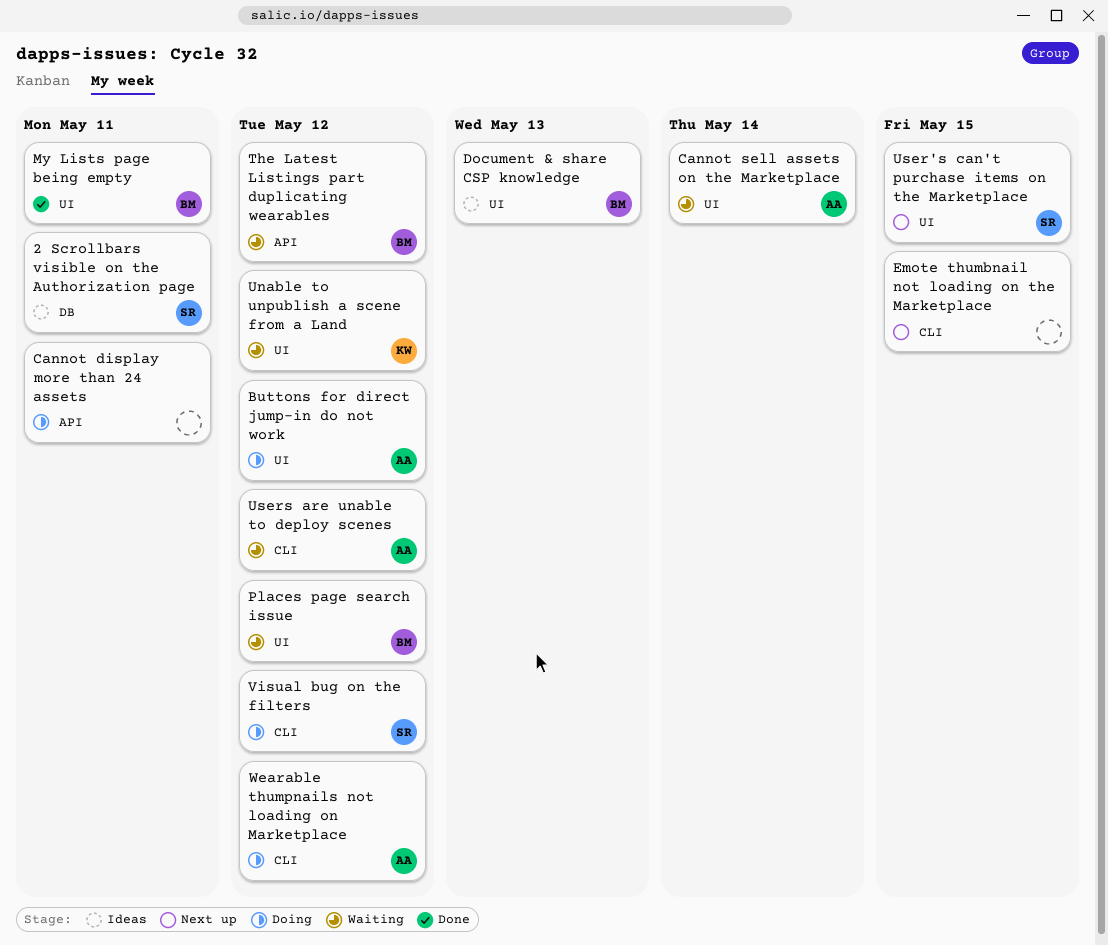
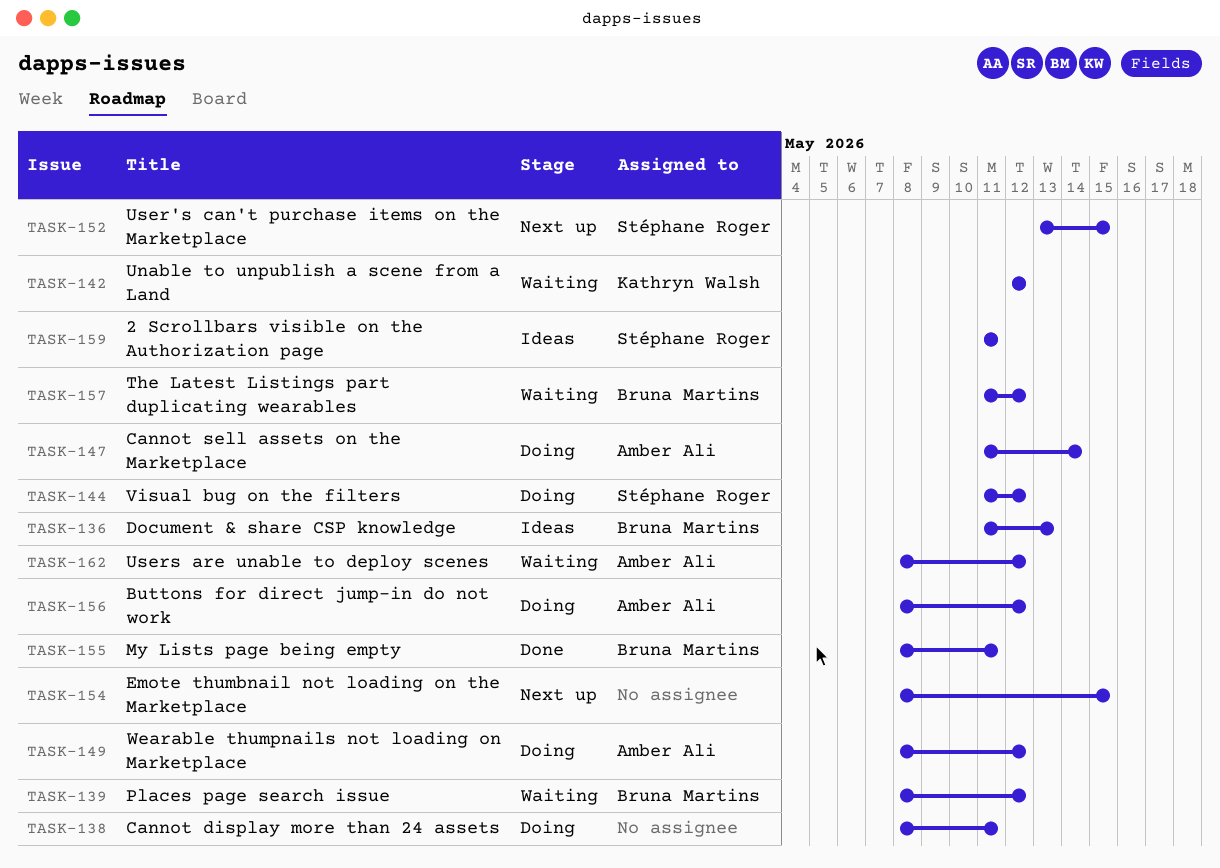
Cannot sell assets on the Marketplace, status: Waiting -> Doing

